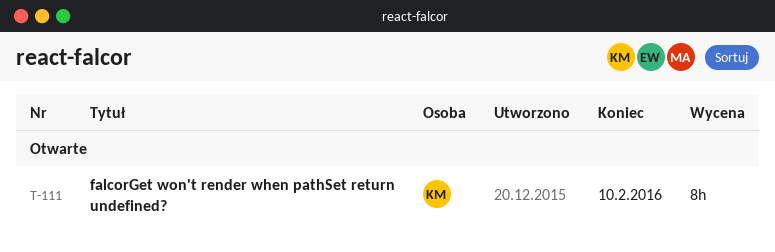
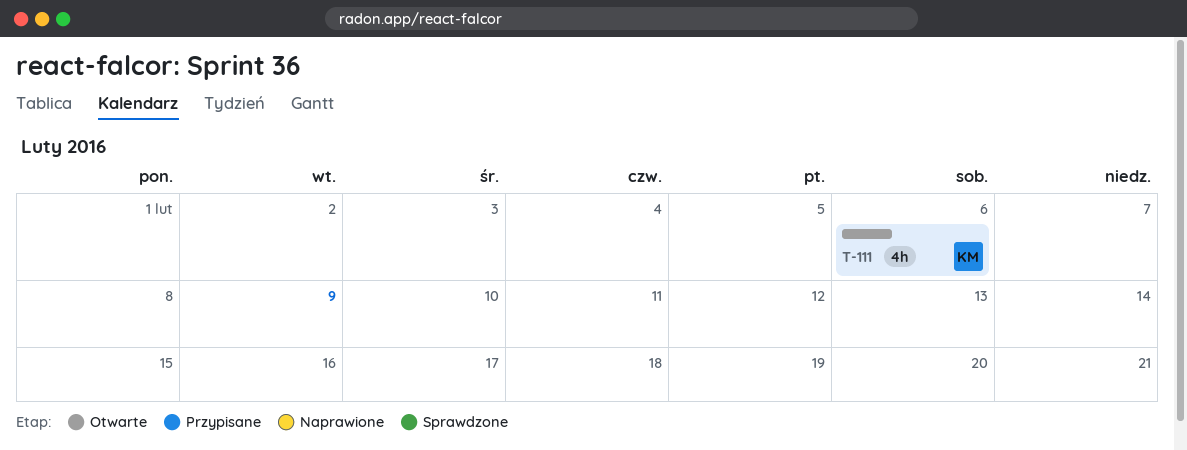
T-111, estimate: 8h -> 4h
T-111, due: Feb 10 -> Feb 6

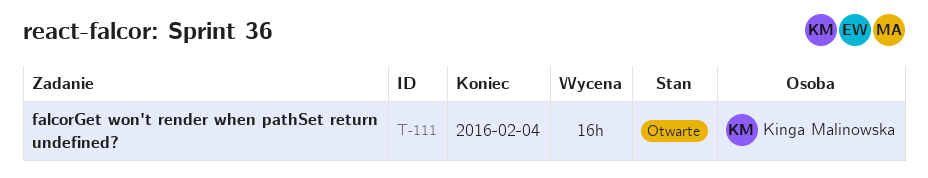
T-111, estimate: 4h -> 16h
T-111, due: Feb 6 -> Feb 4

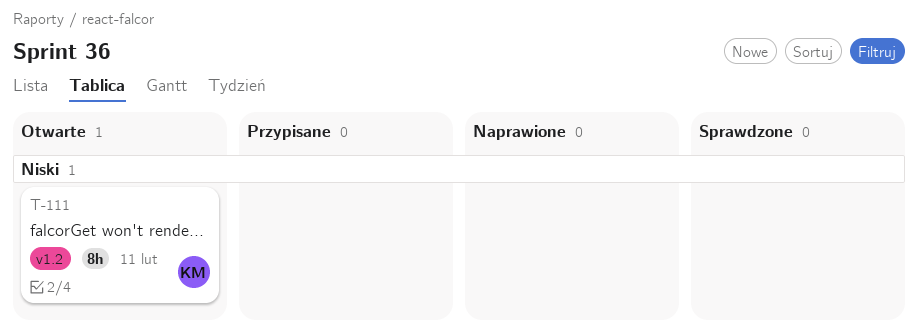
T-111, estimate: 16h -> 8h
T-111, due: Feb 4 -> Feb 11

